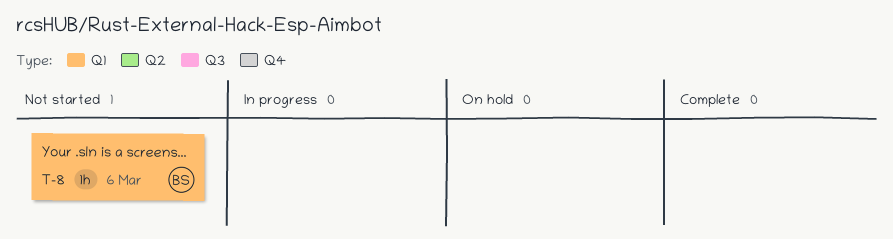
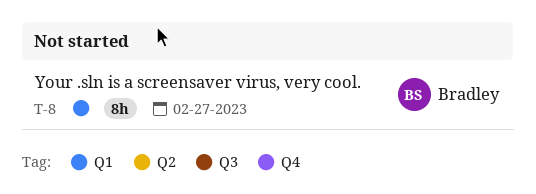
T-8, estimate: 1h -> 8h
T-8, due: Mar 6 -> Feb 27

